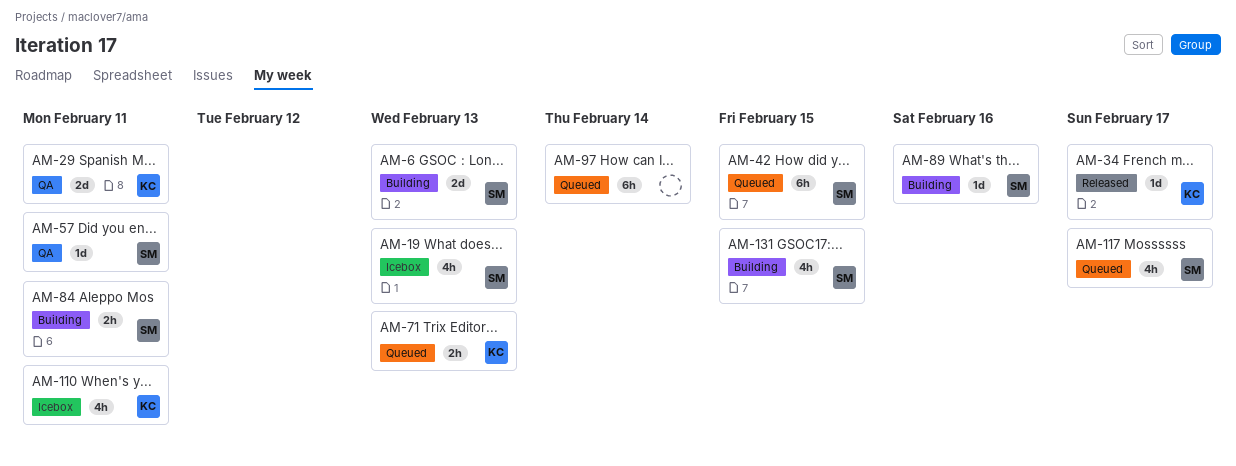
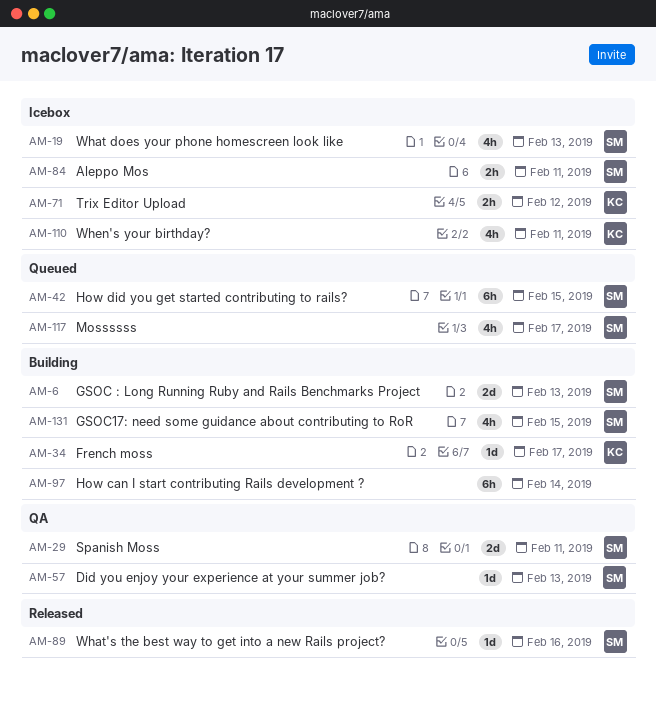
AM-29, owner: KC -> SM
AM-34, status: Released -> Building
AM-57, due: Feb 11 -> Feb 13
AM-71, status: Queued -> Icebox
AM-71, due: Feb 13 -> Feb 12
AM-84, status: Building -> Icebox
AM-89, status: Building -> Released
AM-97, status: Queued -> Building

